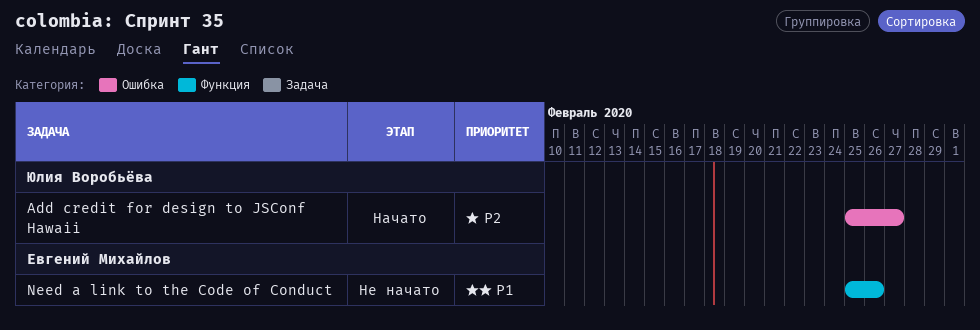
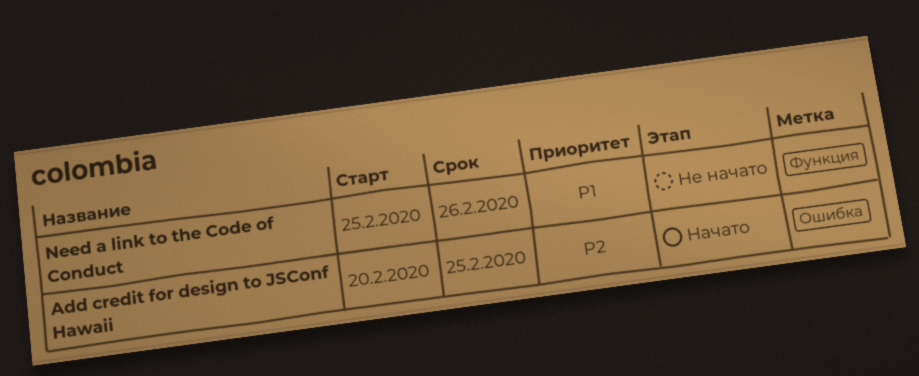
Add credit for design to JSConf Hawaii, start: Feb 25 -> Feb 20
Add credit for design to JSConf Hawaii, due: Feb 27 -> Feb 25

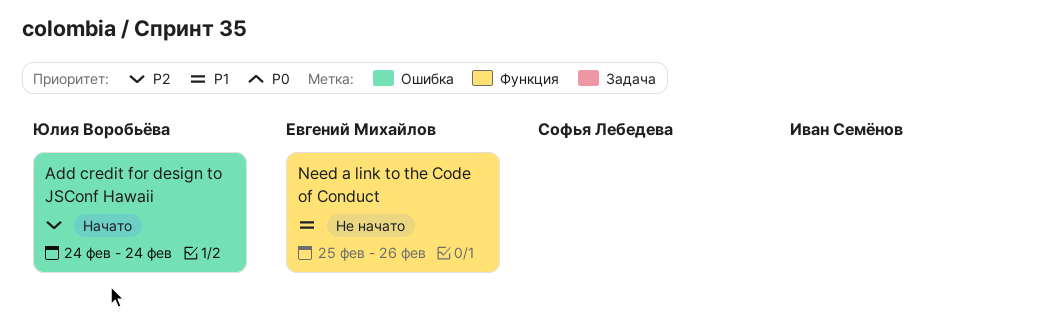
Add credit for design to JSConf Hawaii, start: Feb 20 -> Feb 24
Add credit for design to JSConf Hawaii, due: Feb 25 -> Feb 24

